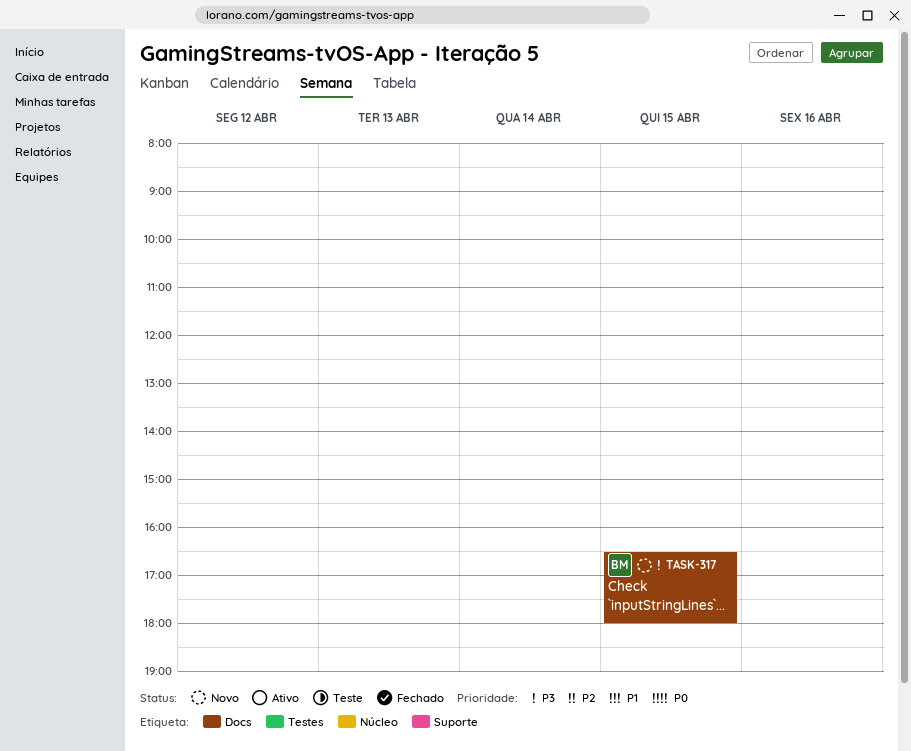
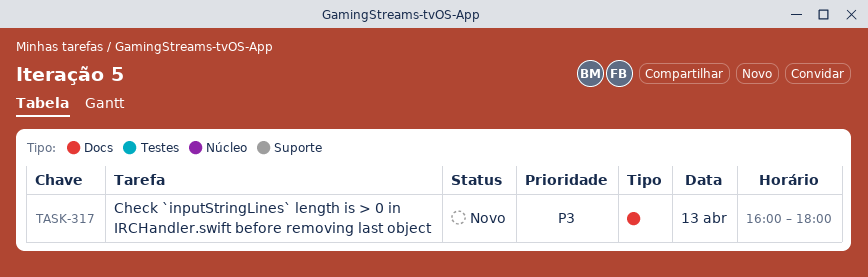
TASK-317, day: Apr 15 -> Apr 13
TASK-317, begins: 16:30 -> 16:00

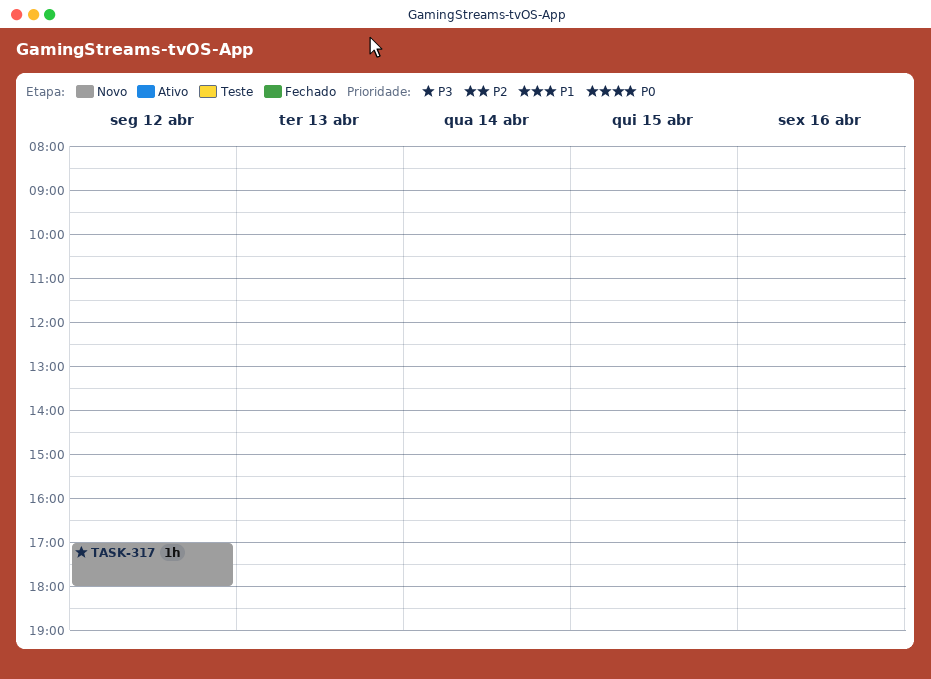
TASK-317, day: Apr 13 -> Apr 12
TASK-317, begins: 16:00 -> 17:00

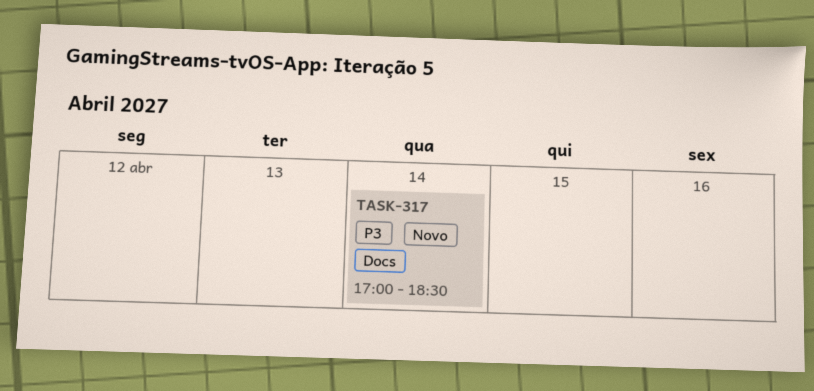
TASK-317, day: Apr 12 -> Apr 14
TASK-317, ends: 18:00 -> 18:30

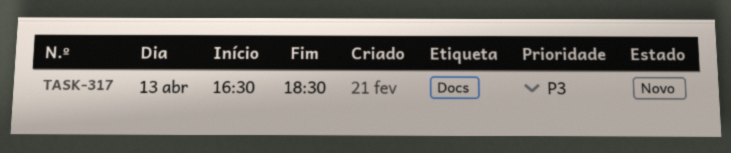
TASK-317, day: Apr 14 -> Apr 13
TASK-317, begins: 17:00 -> 16:30

